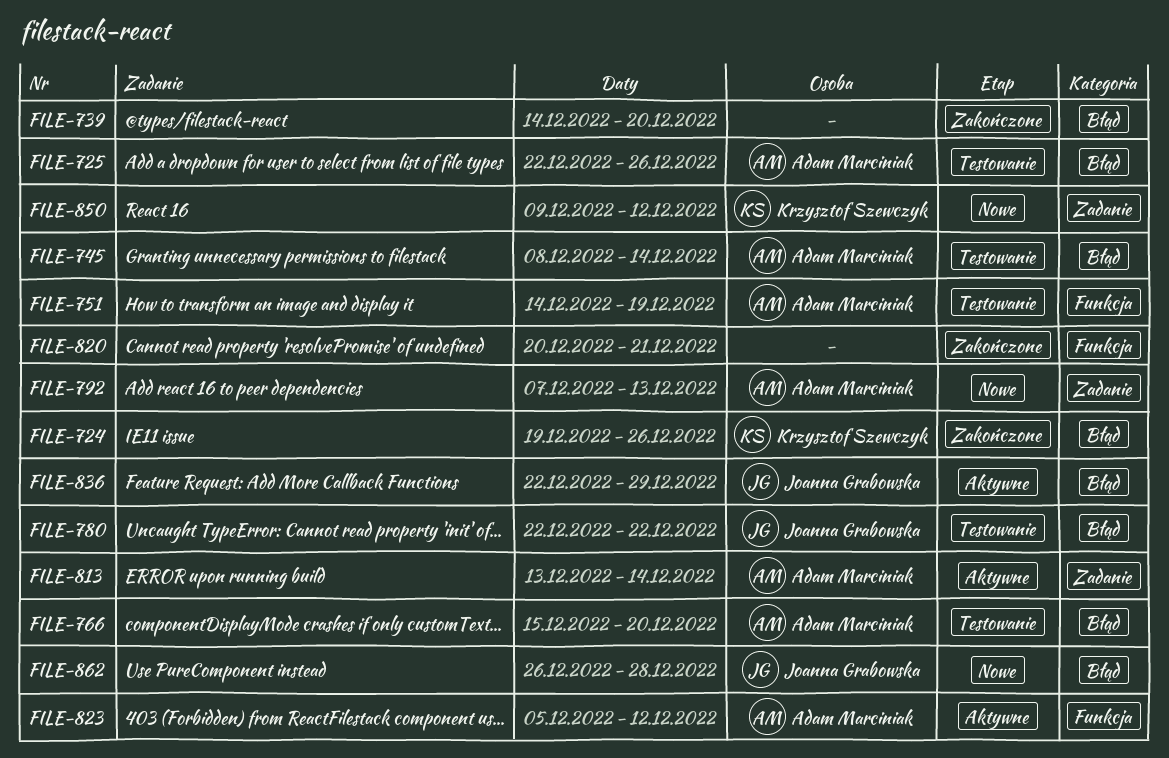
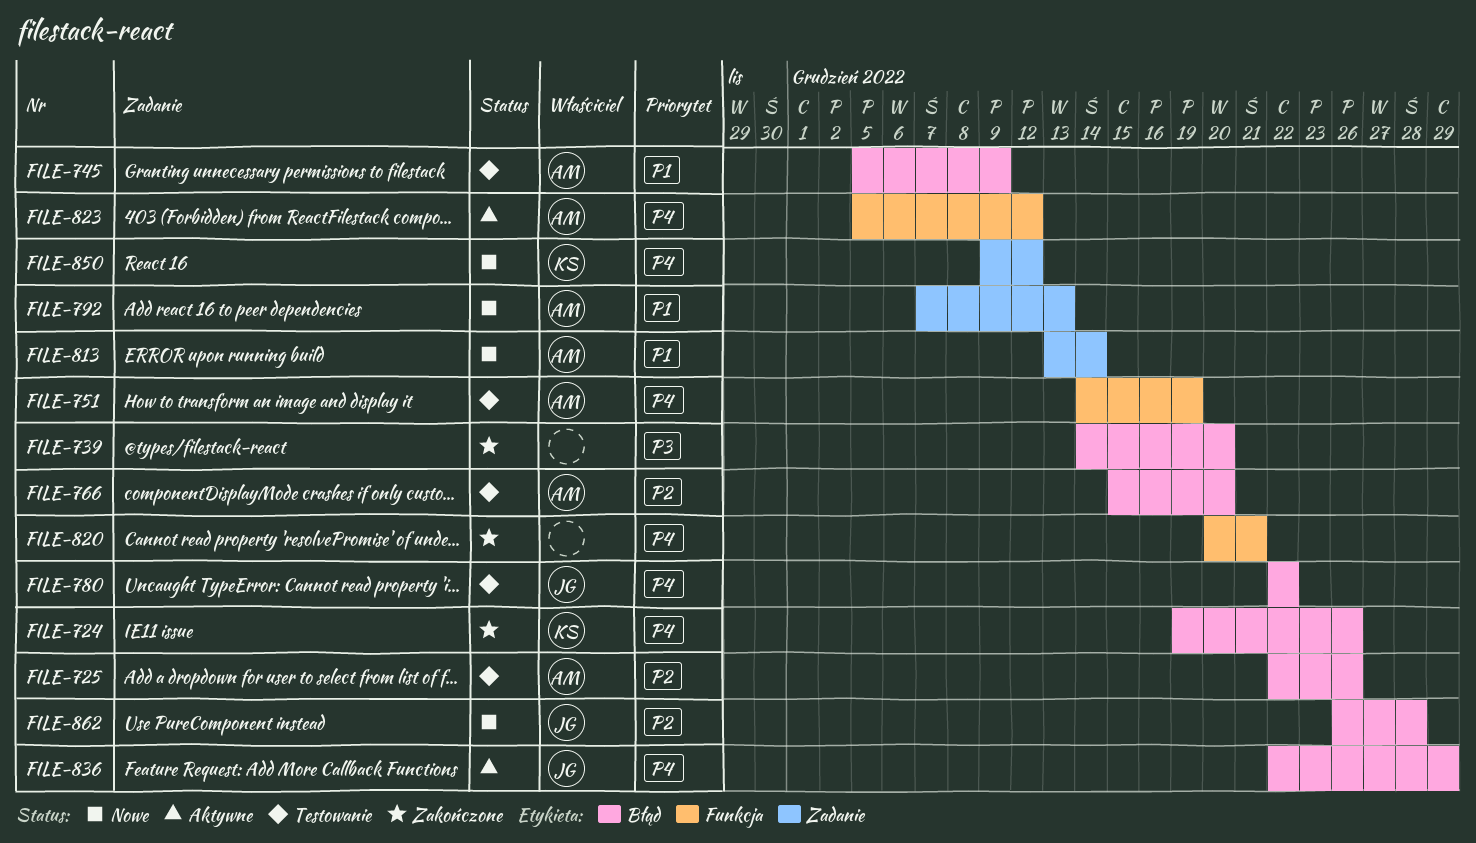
FILE-745, start: Dec 8 -> Dec 5
FILE-745, due: Dec 14 -> Dec 9
FILE-813, status: Aktywne -> Nowe

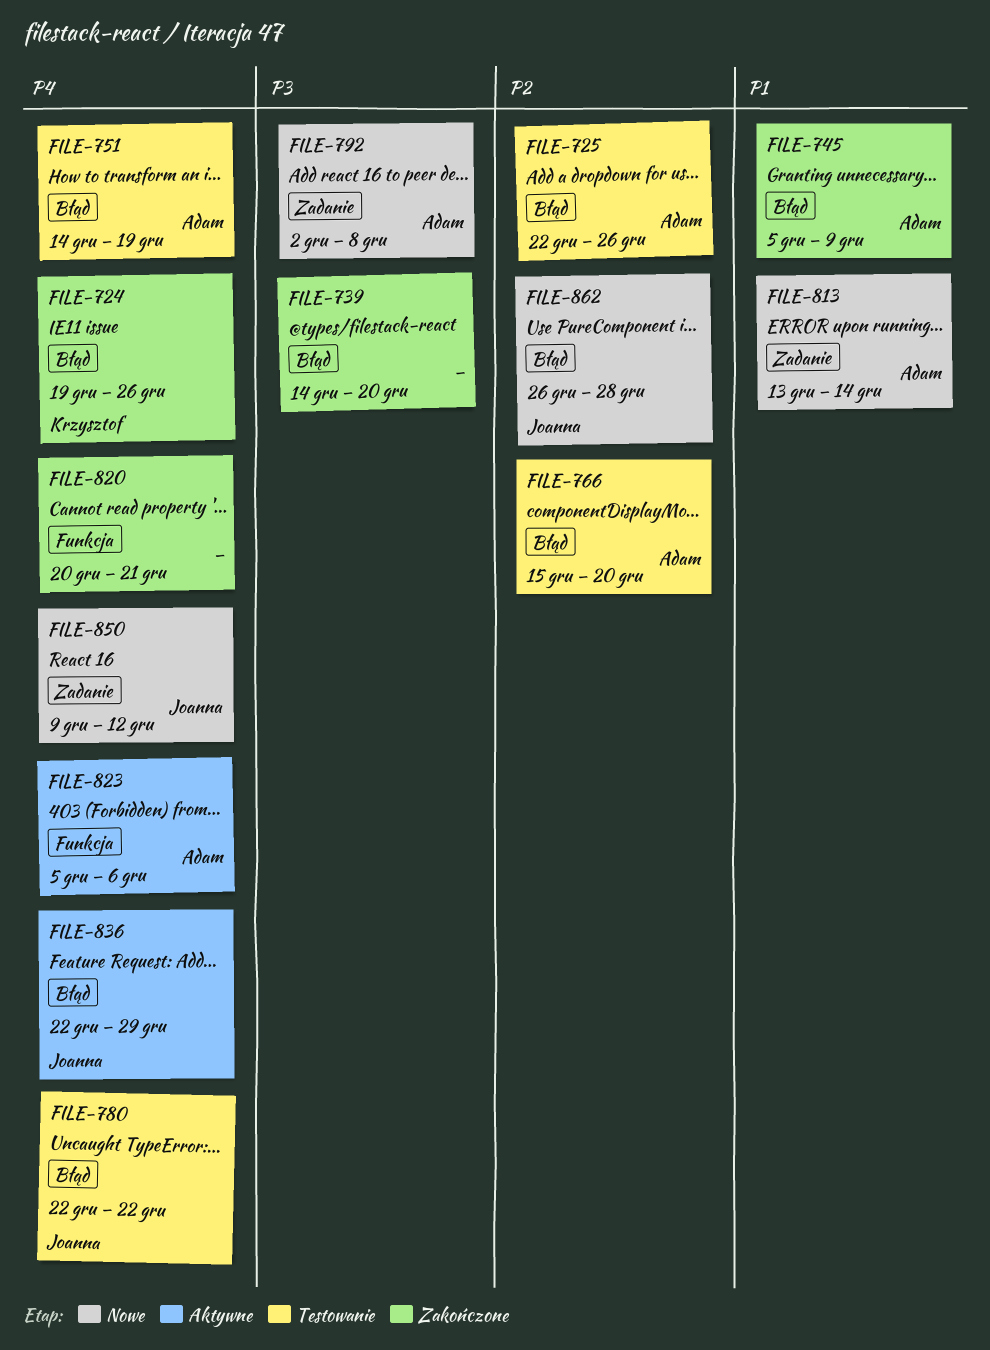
FILE-745, status: Testowanie -> Zakończone
FILE-751, label: Funkcja -> Błąd
FILE-792, priority: P1 -> P3
FILE-792, start: Dec 7 -> Dec 2
FILE-792, due: Dec 13 -> Dec 8
FILE-823, due: Dec 12 -> Dec 6
FILE-850, owner: Krzysztof -> Joanna

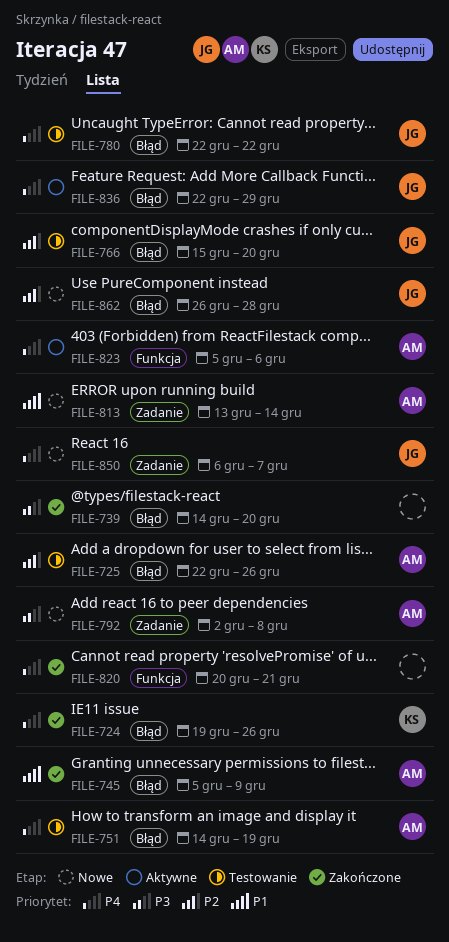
FILE-766, owner: Adam -> Joanna
FILE-850, start: Dec 9 -> Dec 6
FILE-850, due: Dec 12 -> Dec 7

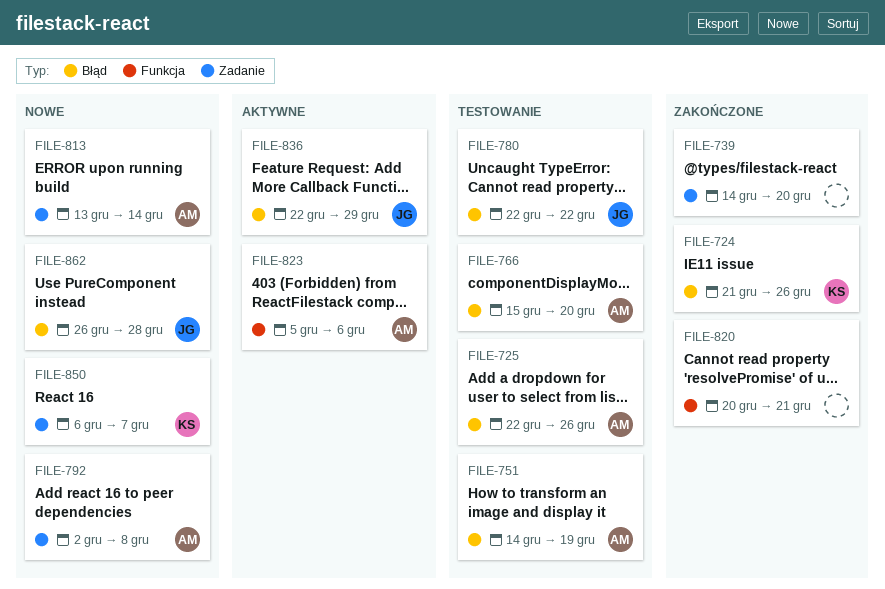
FILE-724, start: Dec 19 -> Dec 21
FILE-739, label: Błąd -> Zadanie
FILE-745: present -> none
FILE-766, owner: JG -> AM
FILE-850, owner: JG -> KS

